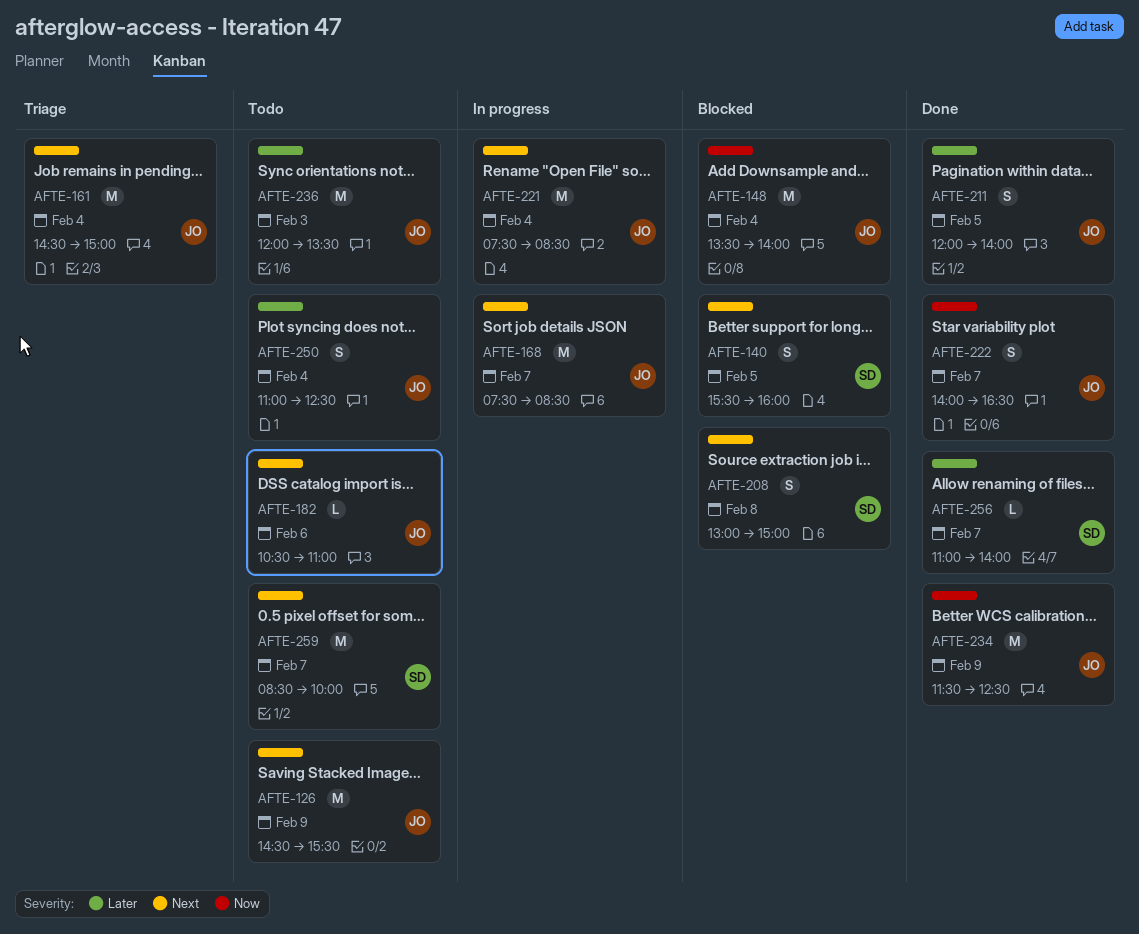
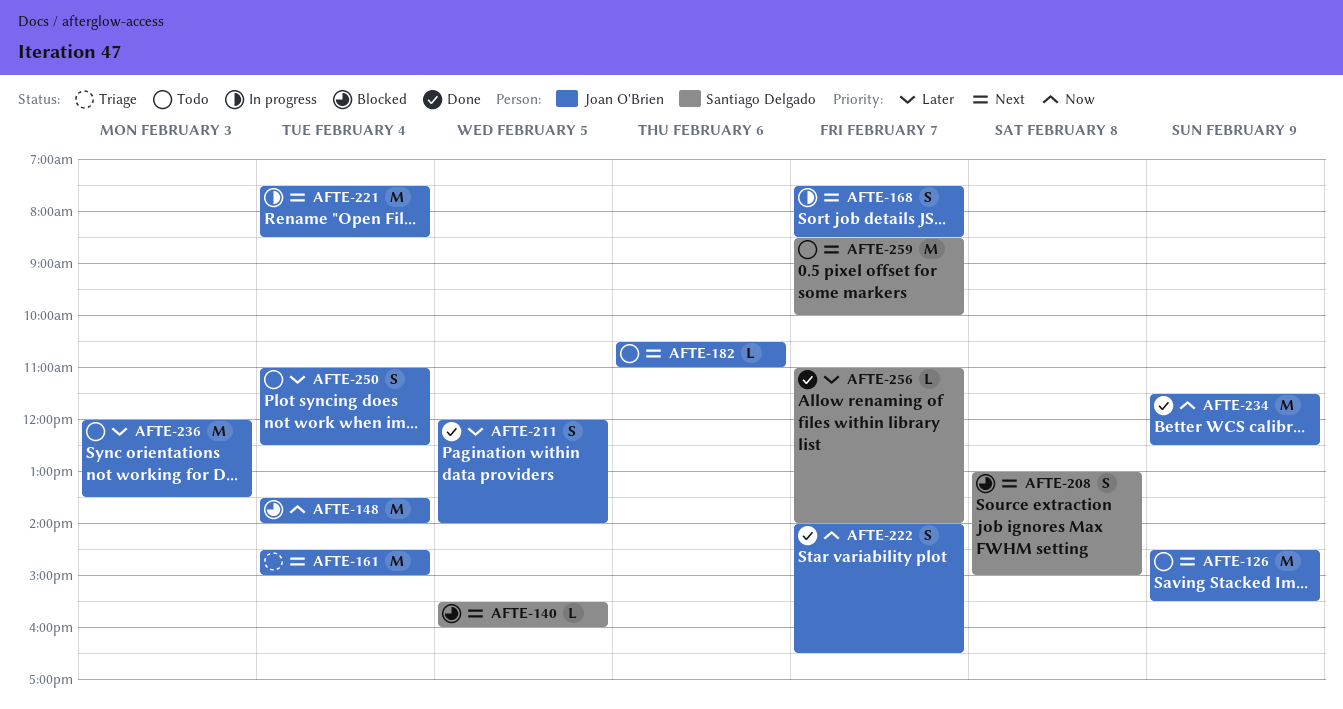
AFTE-140, estimate: S -> L
AFTE-168, estimate: M -> S

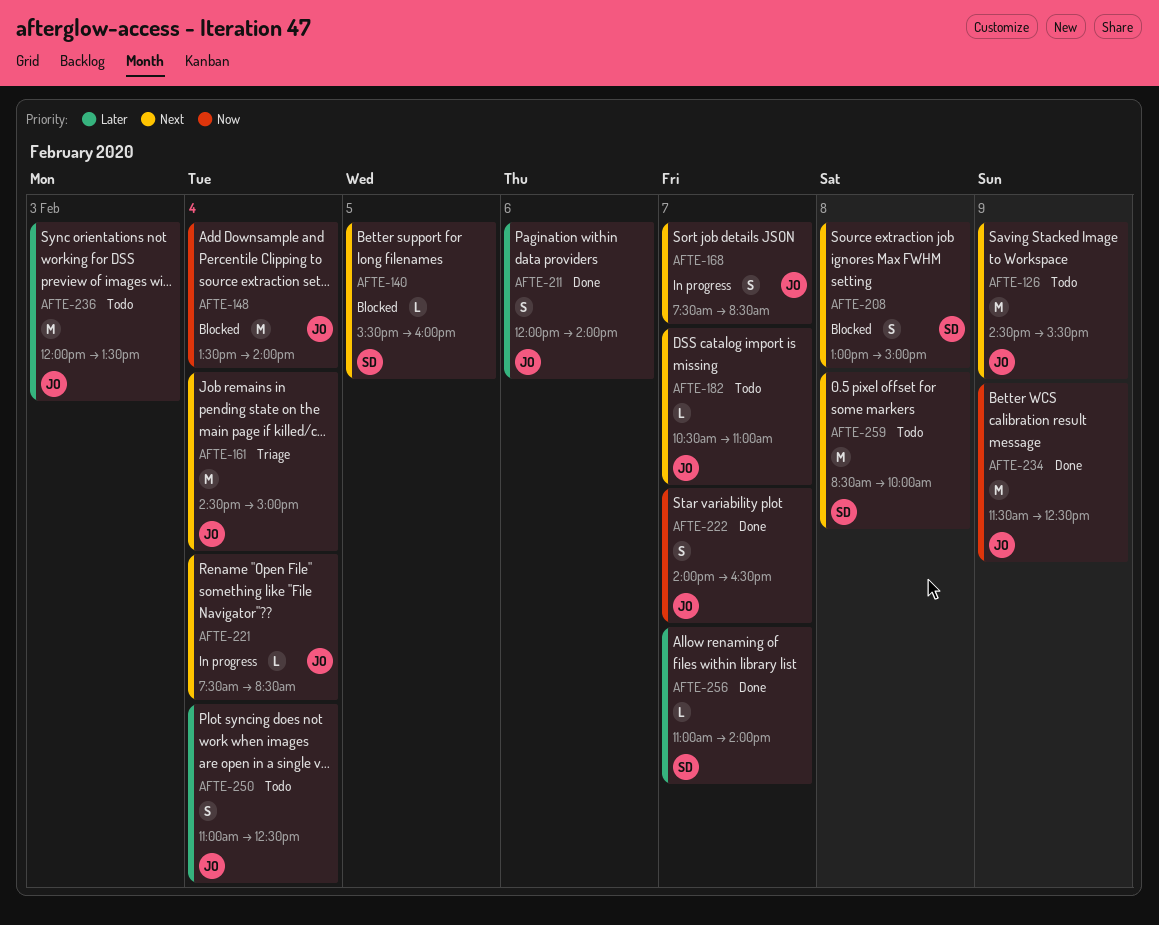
AFTE-182, day: Feb 6 -> Feb 7
AFTE-211, day: Feb 5 -> Feb 6
AFTE-221, estimate: M -> L
AFTE-259, day: Feb 7 -> Feb 8

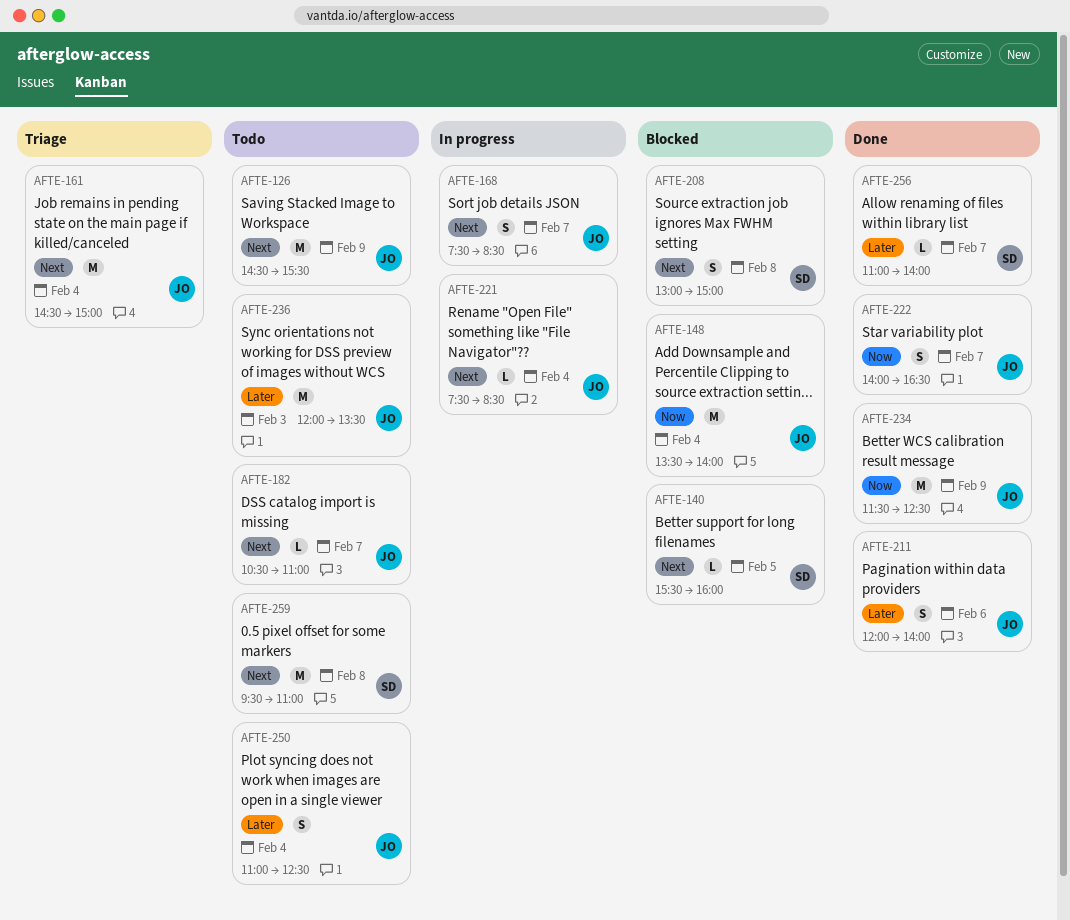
AFTE-259, begins: 08:30 -> 09:30
AFTE-259, ends: 10:00 -> 11:00

